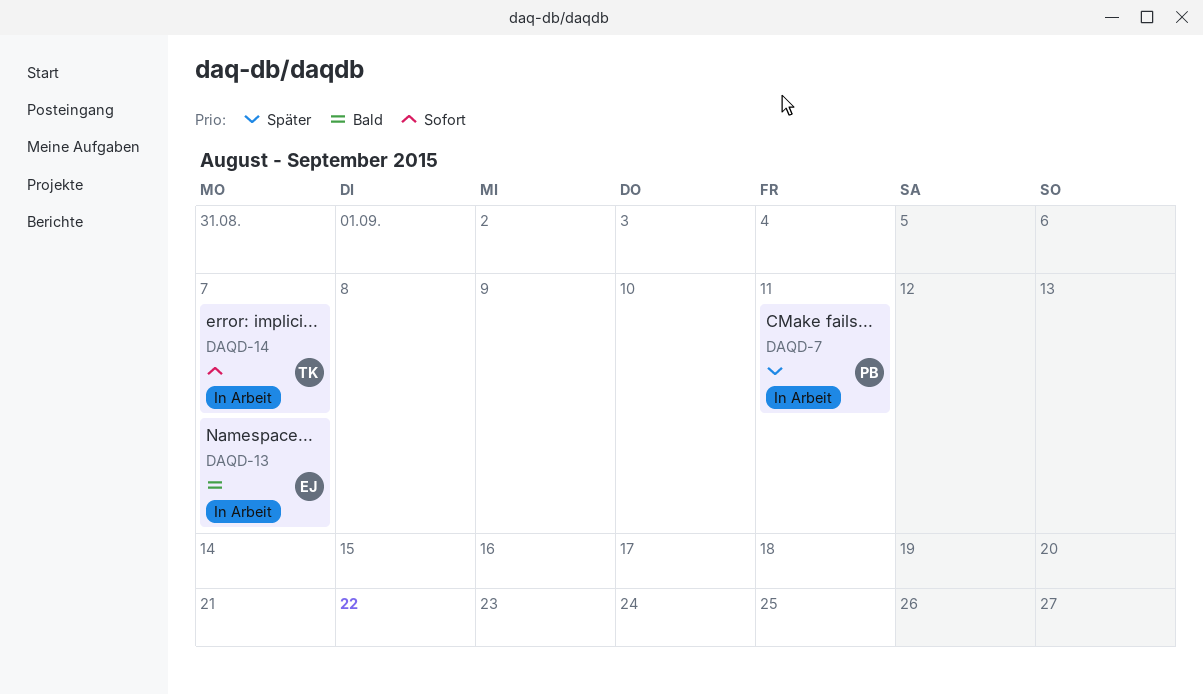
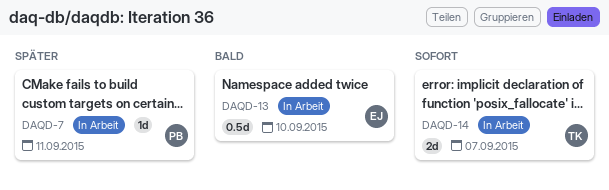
DAQD-13, due: Sep 7 -> Sep 10

